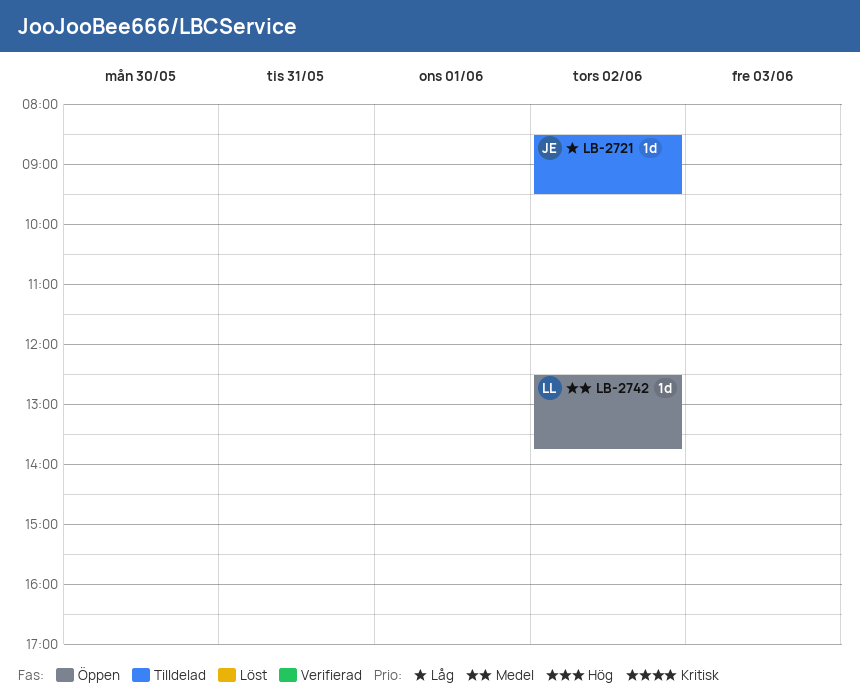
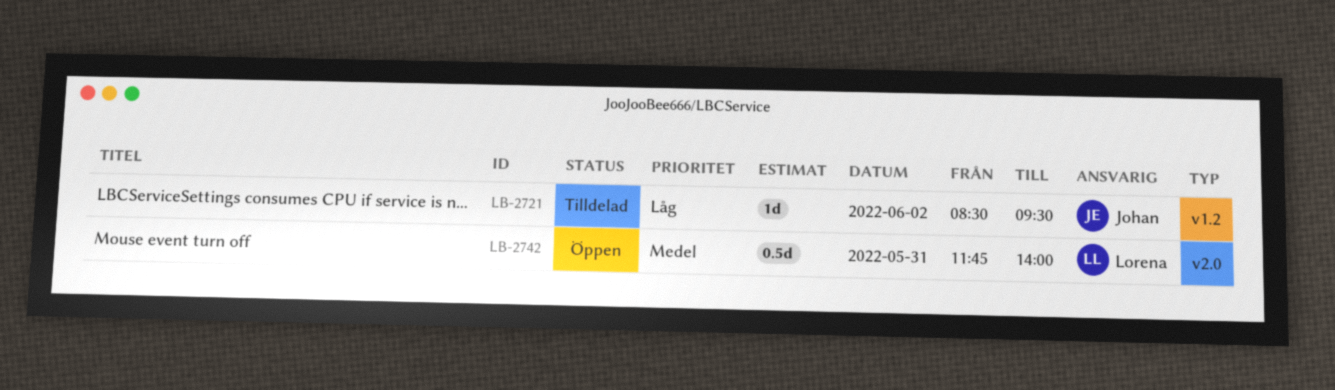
LB-2742, estimate: 1d -> 0.5d
LB-2742, day: Jun 2 -> May 31
LB-2742, begins: 12:30 -> 11:45
LB-2742, ends: 13:45 -> 14:00

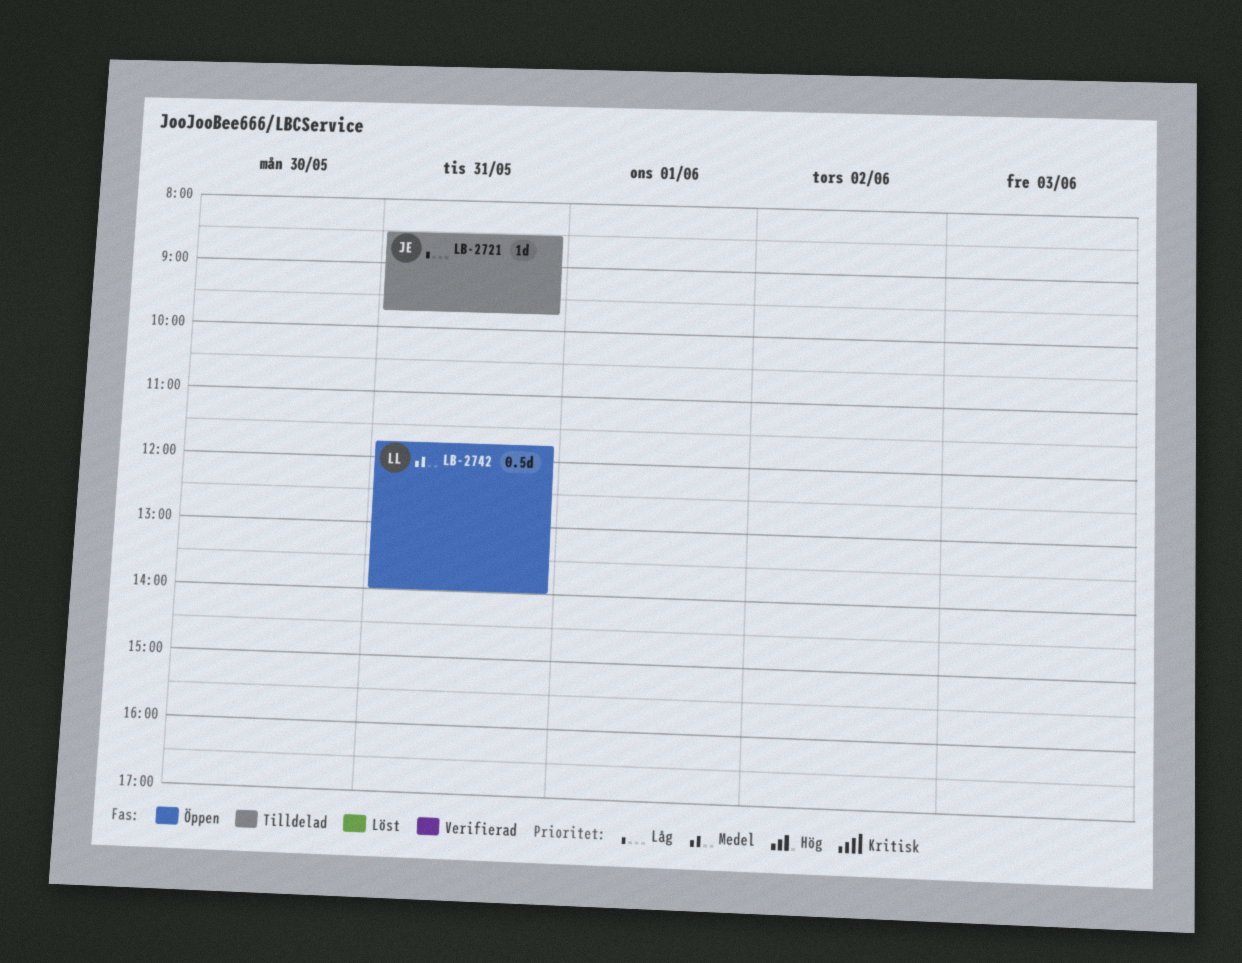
LB-2721, day: Jun 2 -> May 31
LB-2721, ends: 09:30 -> 09:45

